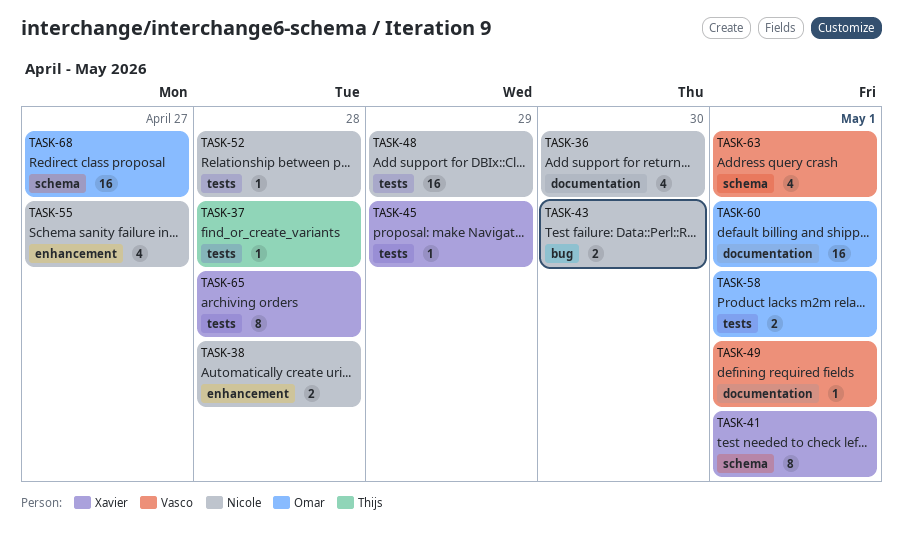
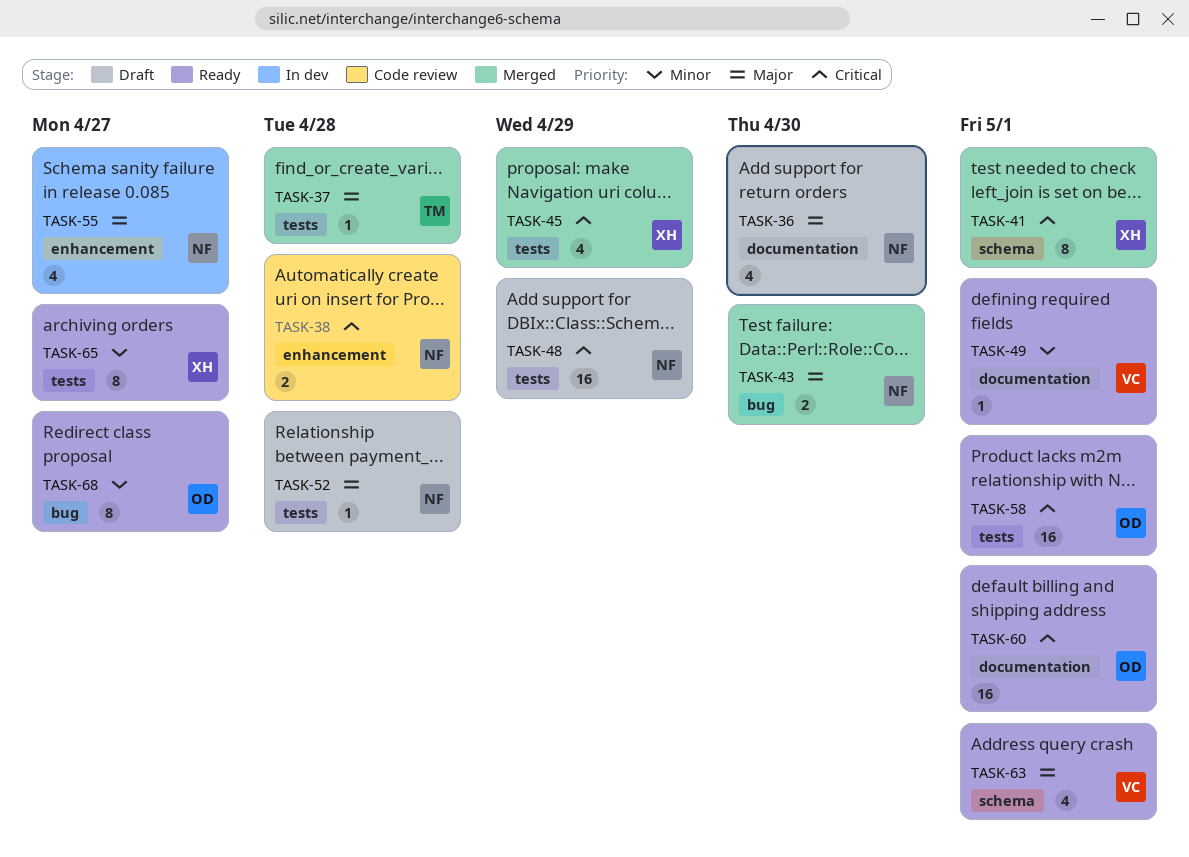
TASK-45, estimate: 1 -> 4
TASK-58, estimate: 2 -> 16
TASK-65, due: Apr 28 -> Apr 27
TASK-68, label: schema -> bug
TASK-68, estimate: 16 -> 8

